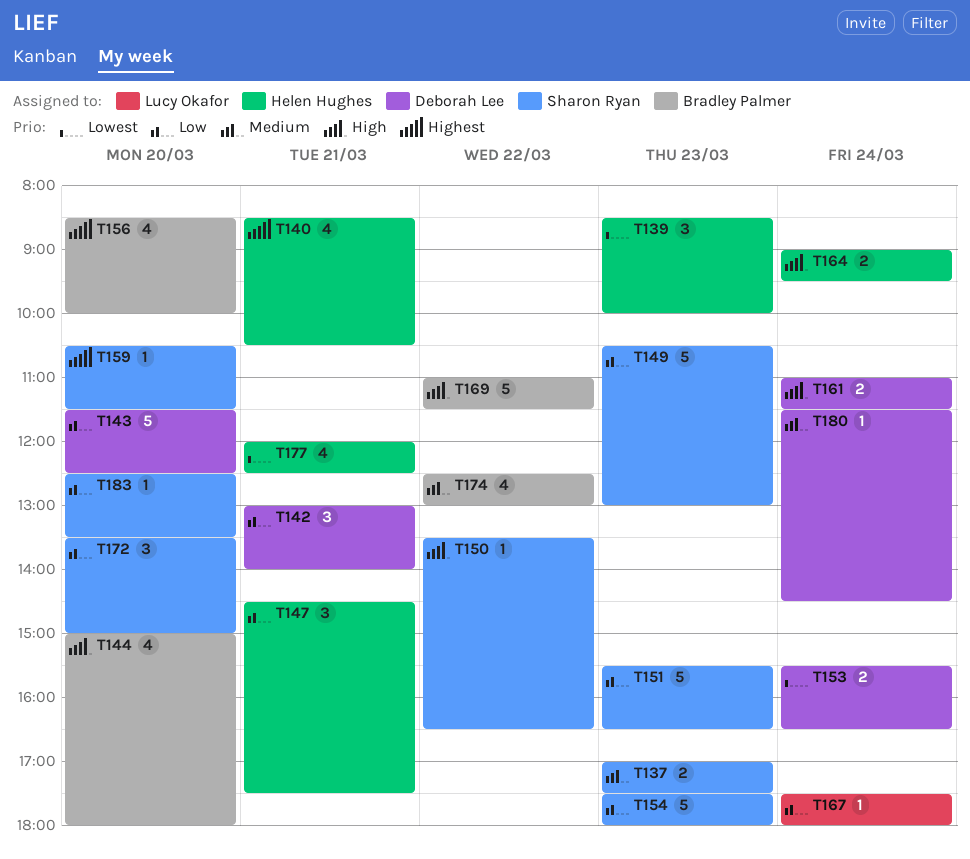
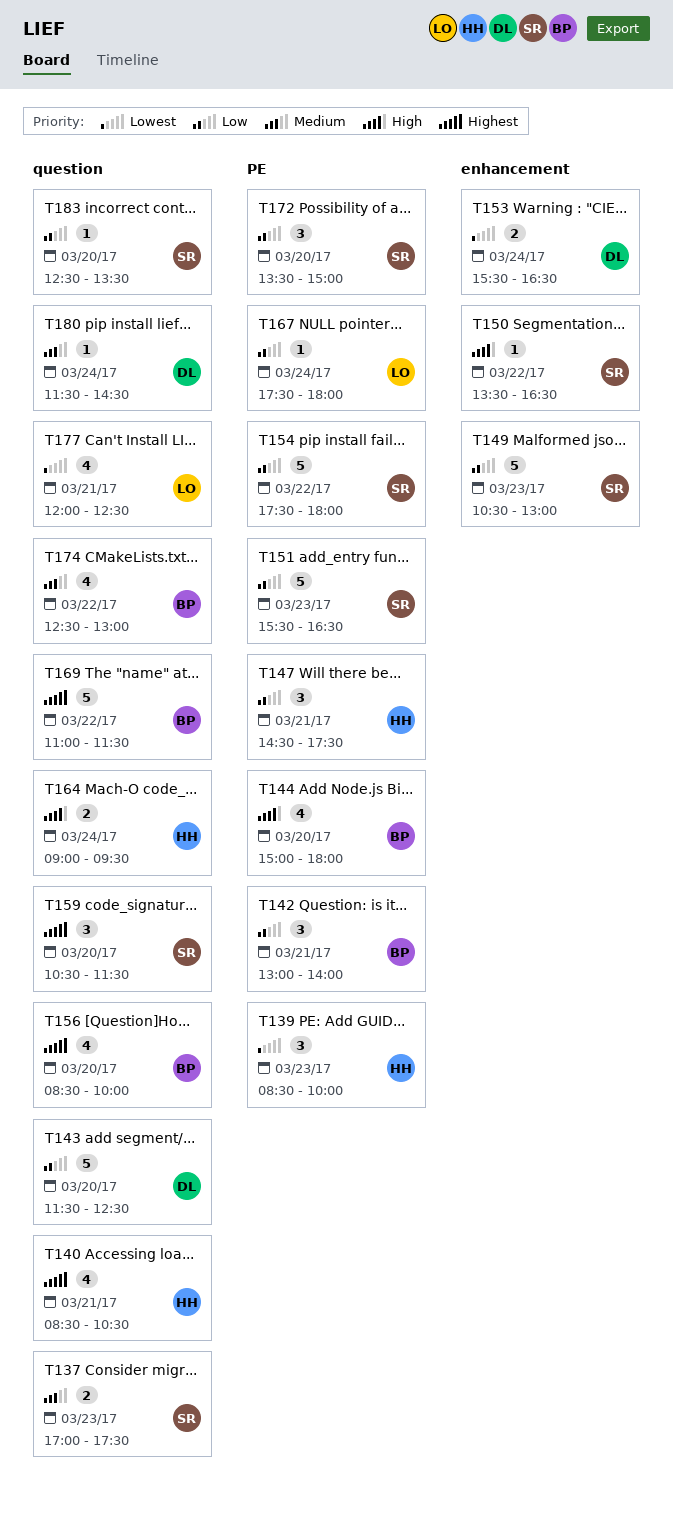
T142, owner: Deborah Lee -> Bradley Palmer
T154, day: Mar 23 -> Mar 22
T159, estimate: 1 -> 3
T161: present -> none
T169, priority: High -> Highest
T177, owner: Helen Hughes -> Lucy Okafor

